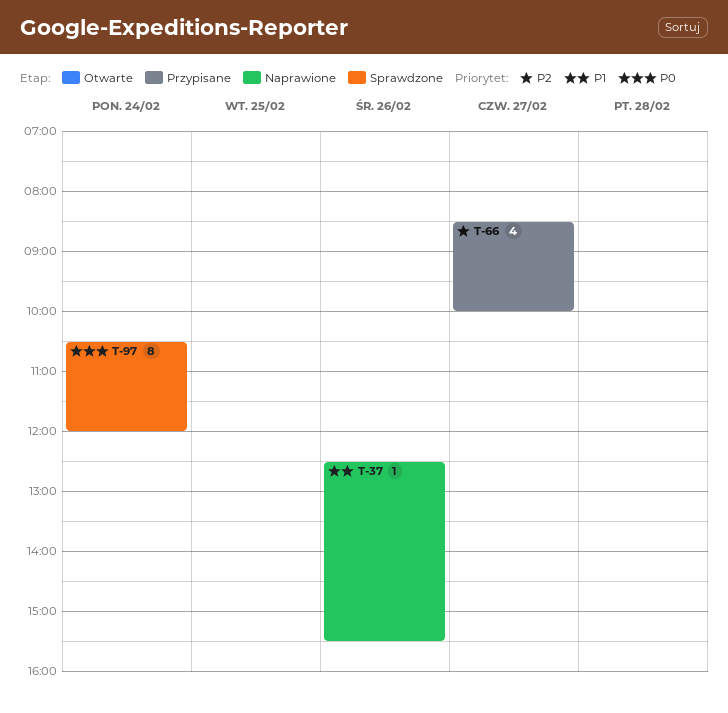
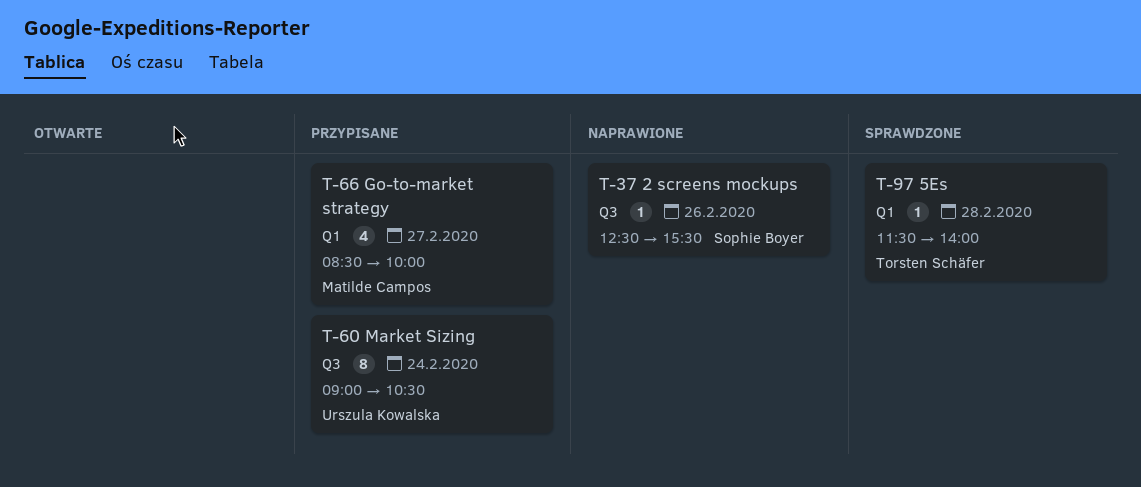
T-60: none -> present
T-97, estimate: 8 -> 1
T-97, day: Feb 24 -> Feb 28
T-97, begins: 10:30 -> 11:30
T-97, ends: 12:00 -> 14:00

